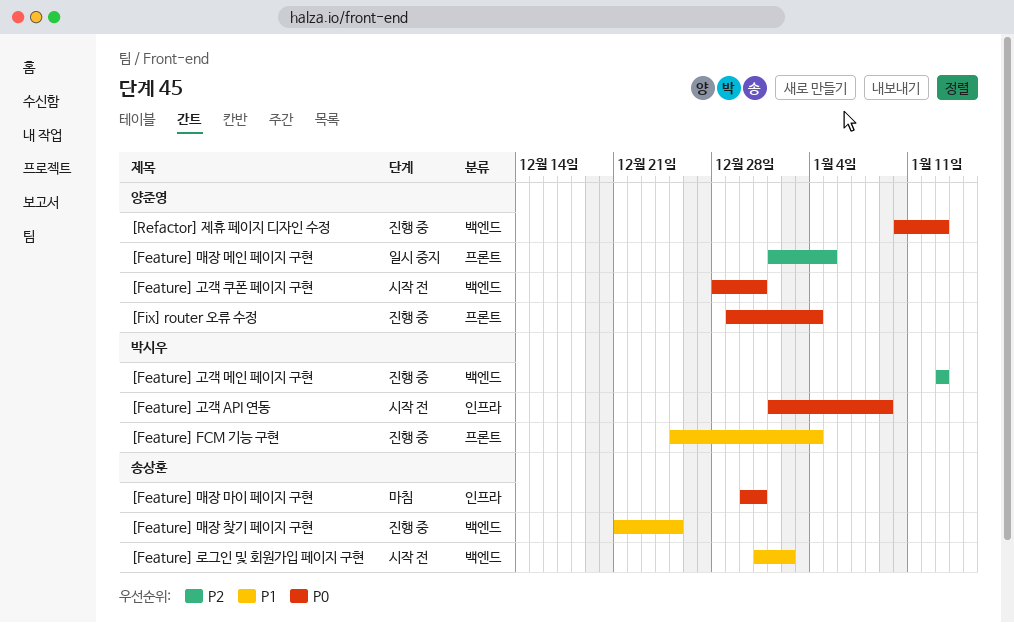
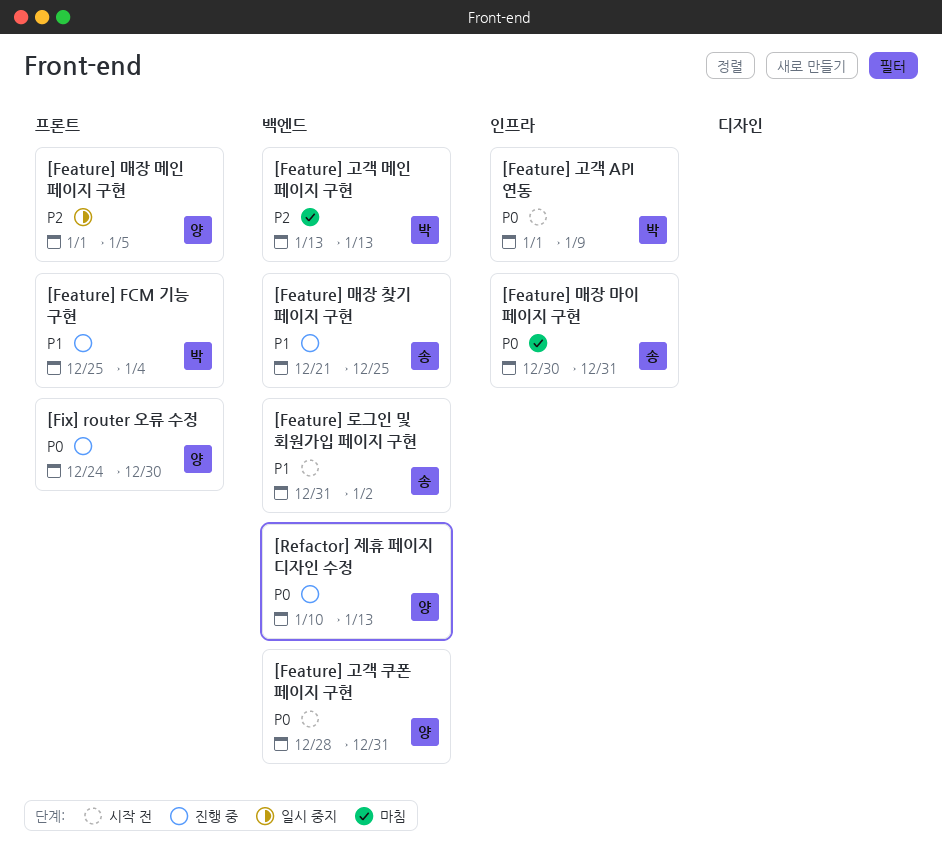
[Feature] 고객 메인 페이지 구현, status: 진행 중 -> 마침
[Fix] router 오류 수정, start: Dec 29 -> Dec 24
[Fix] router 오류 수정, due: Jan 4 -> Dec 30

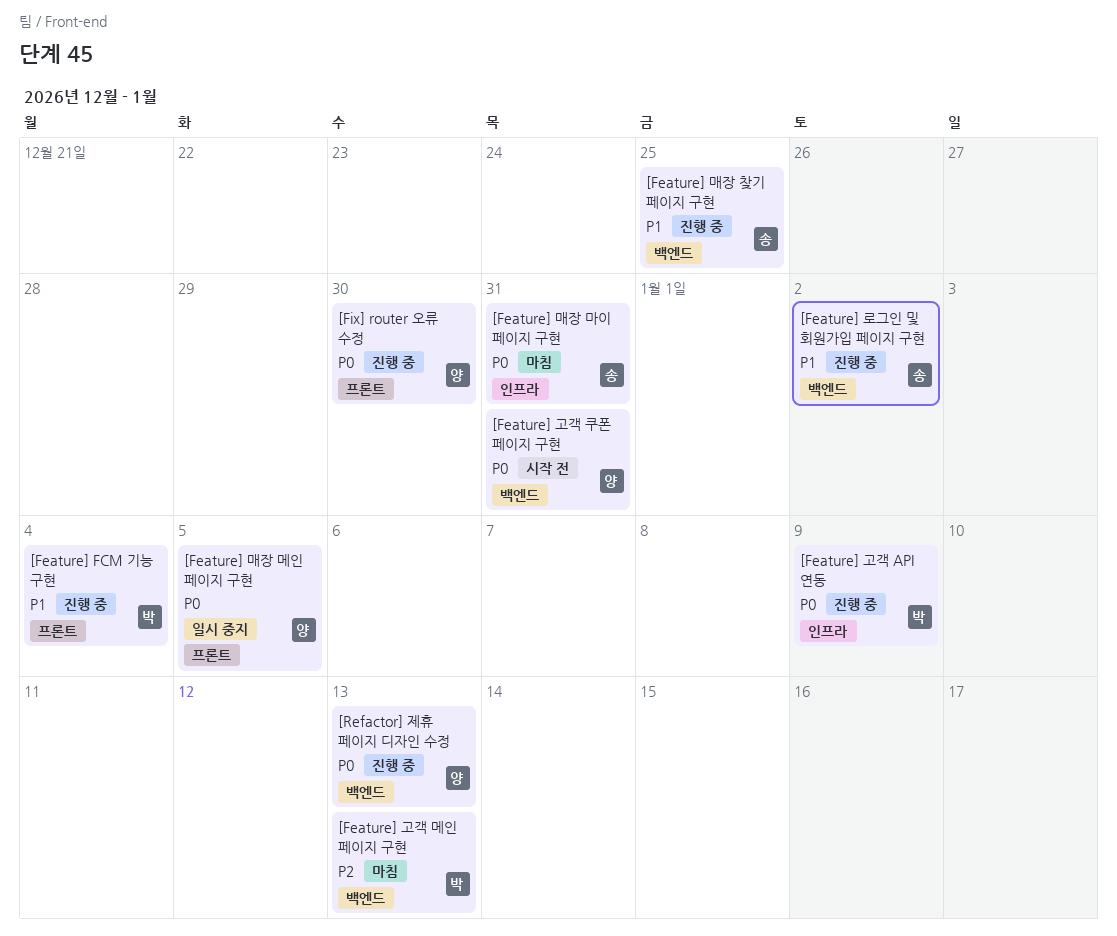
[Feature] 고객 API 연동, status: 시작 전 -> 진행 중
[Feature] 로그인 및 회원가입 페이지 구현, status: 시작 전 -> 진행 중
[Feature] 매장 메인 페이지 구현, priority: P2 -> P0

